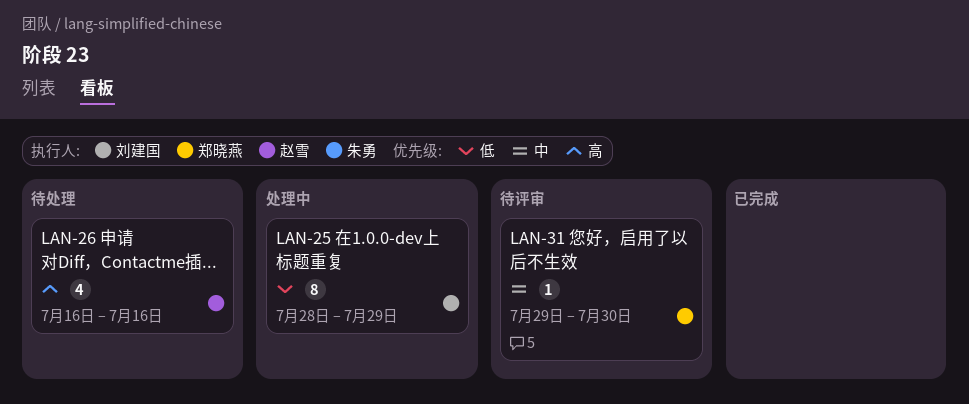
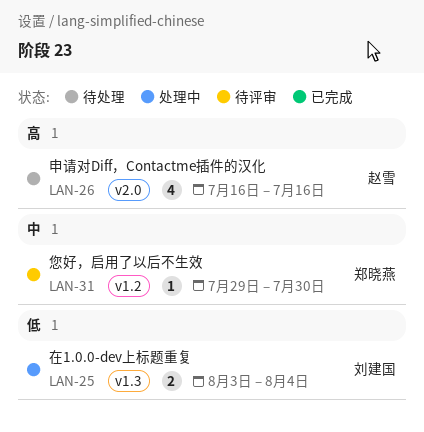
LAN-25, estimate: 8 -> 2
LAN-25, start: Jul 28 -> Aug 3
LAN-25, due: Jul 29 -> Aug 4

